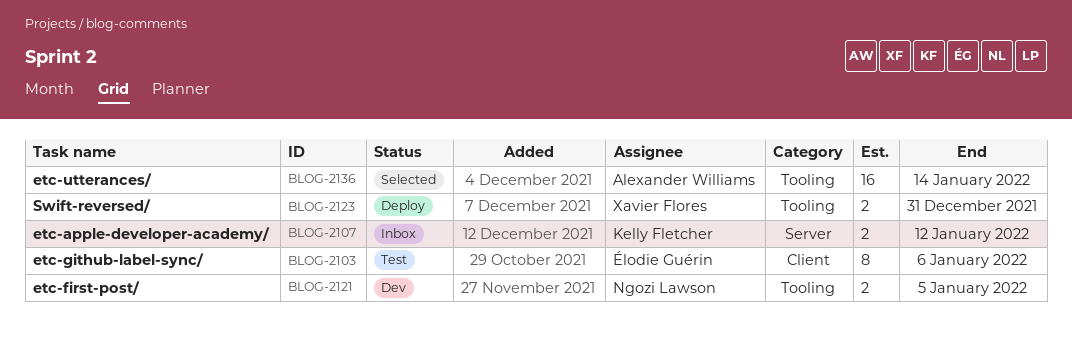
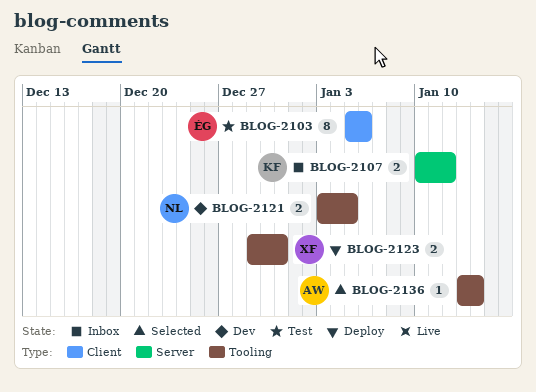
BLOG-2136, estimate: 16 -> 1

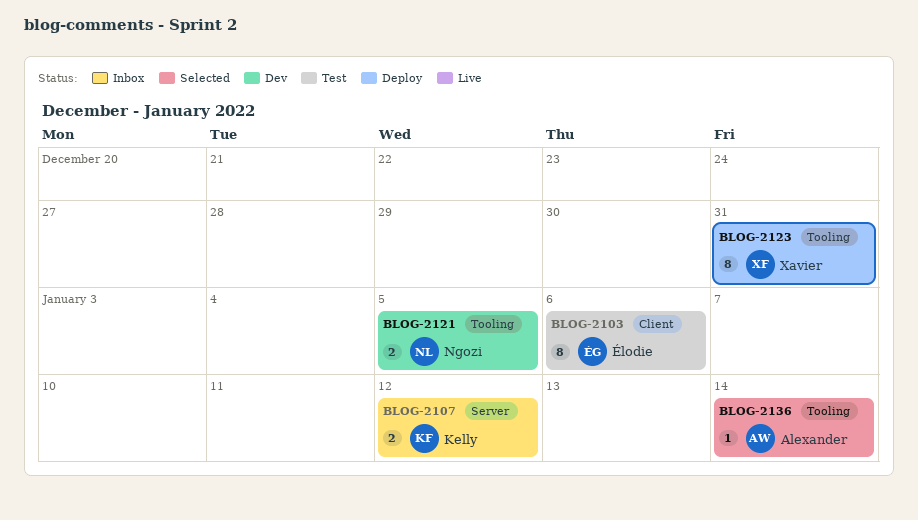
BLOG-2123, estimate: 2 -> 8

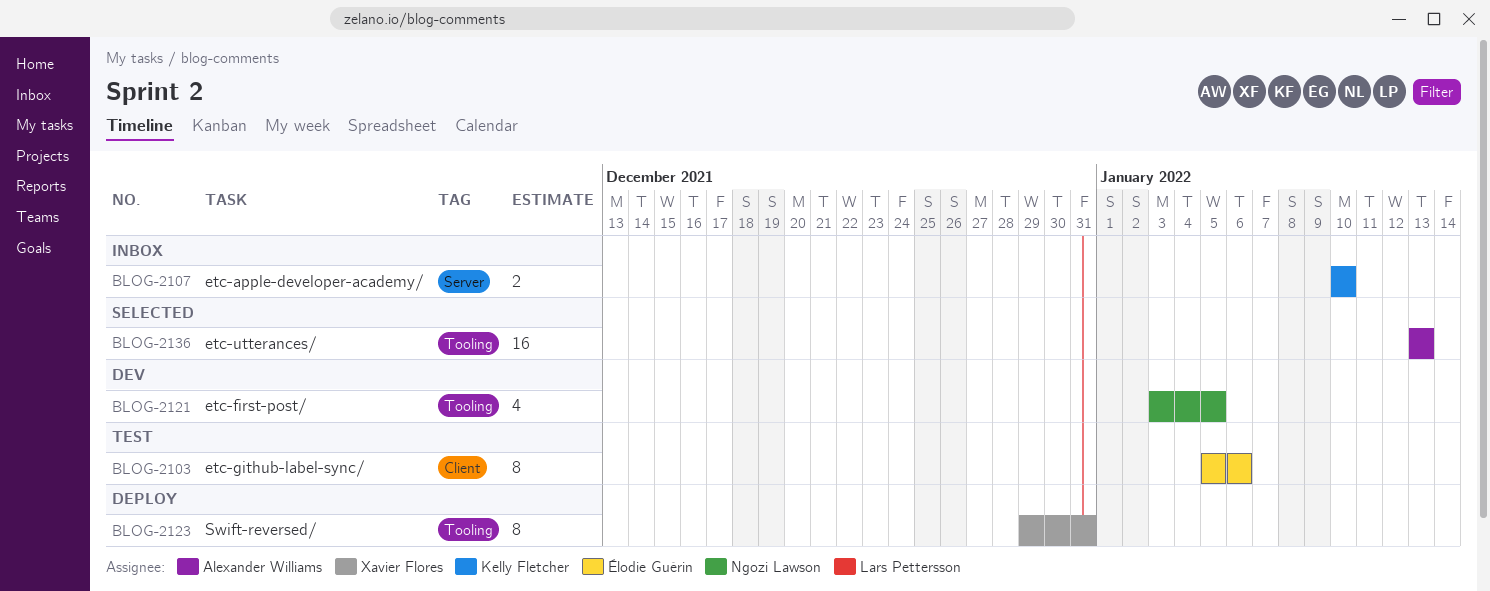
BLOG-2107, due: Jan 12 -> Jan 10
BLOG-2121, estimate: 2 -> 4
BLOG-2136, estimate: 1 -> 16
BLOG-2136, due: Jan 14 -> Jan 13

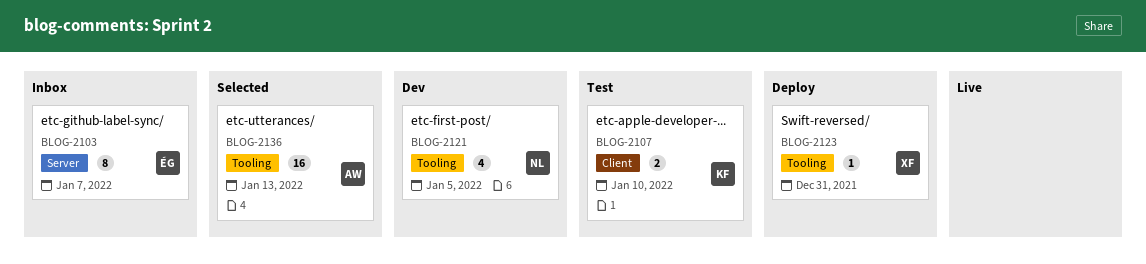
BLOG-2103, status: Test -> Inbox
BLOG-2103, label: Client -> Server
BLOG-2103, due: Jan 6 -> Jan 7
BLOG-2107, status: Inbox -> Test
BLOG-2107, label: Server -> Client
BLOG-2123, estimate: 8 -> 1

